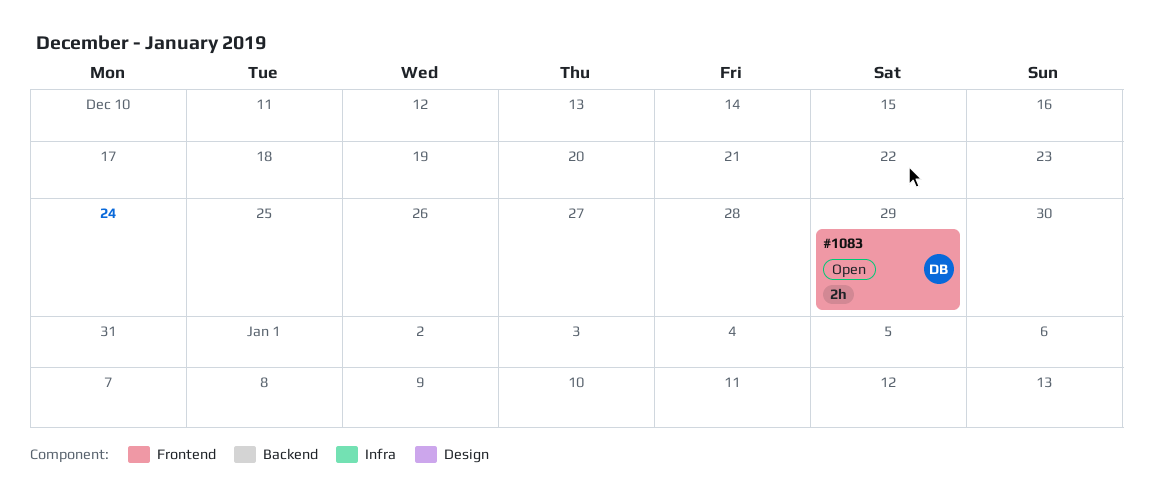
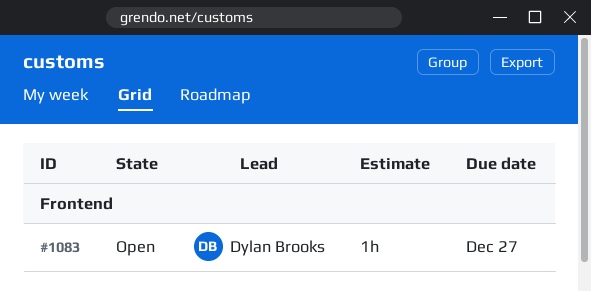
#1083, estimate: 2h -> 1h
#1083, due: Dec 29 -> Dec 27

